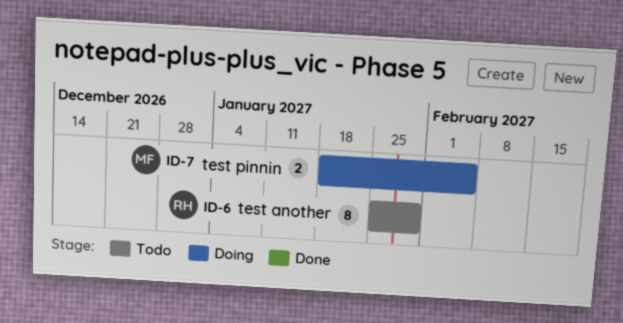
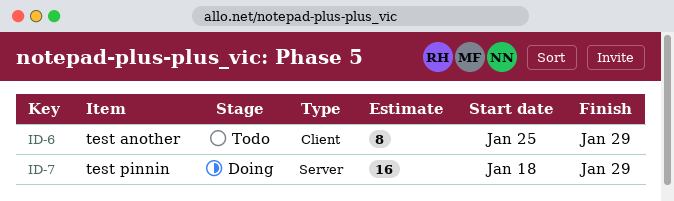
ID-7, estimate: 2 -> 16
ID-7, due: Feb 5 -> Jan 29

